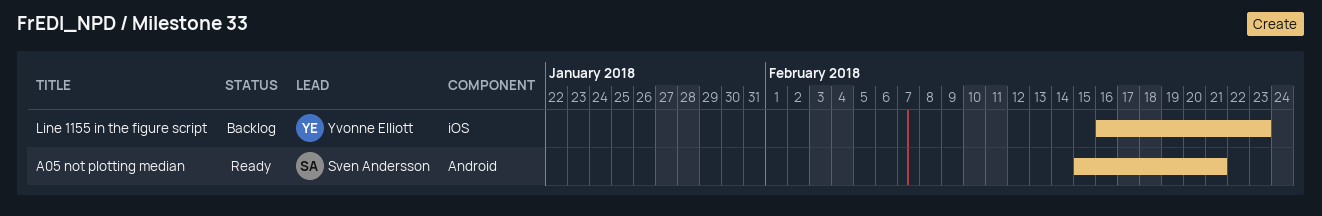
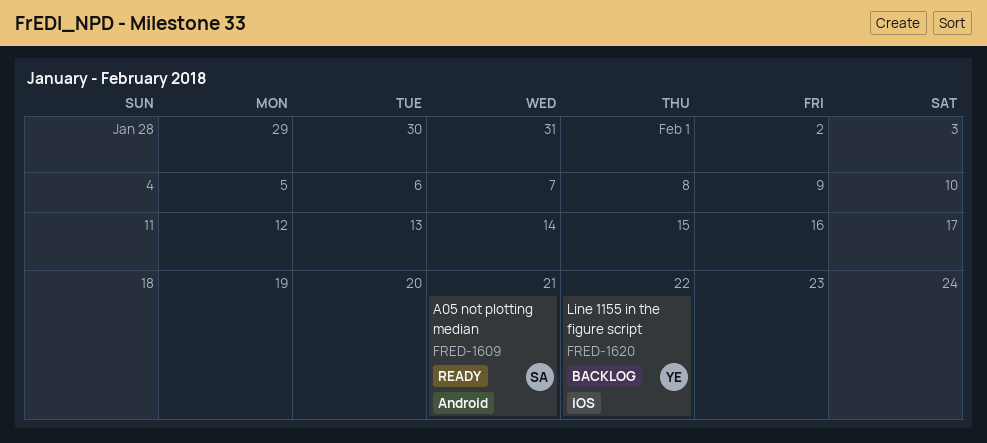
Line 1155 in the figure script, due: Feb 23 -> Feb 22

